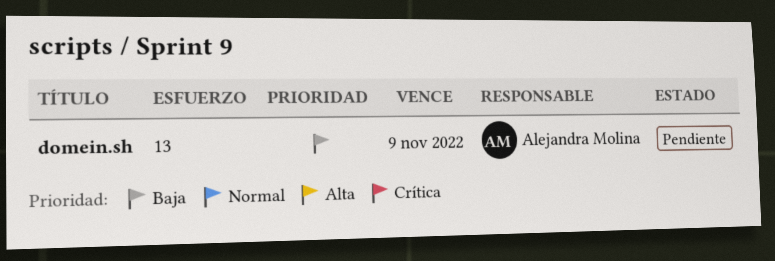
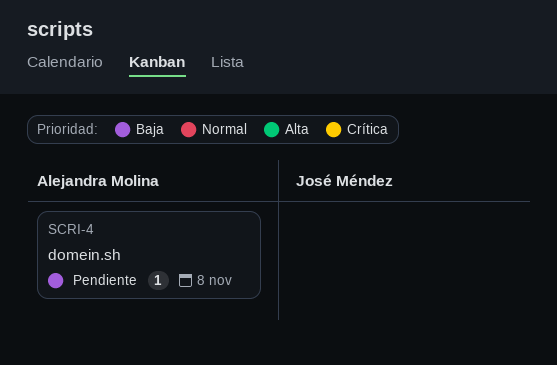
domein.sh, estimate: 13 -> 1
domein.sh, due: Nov 9 -> Nov 8

